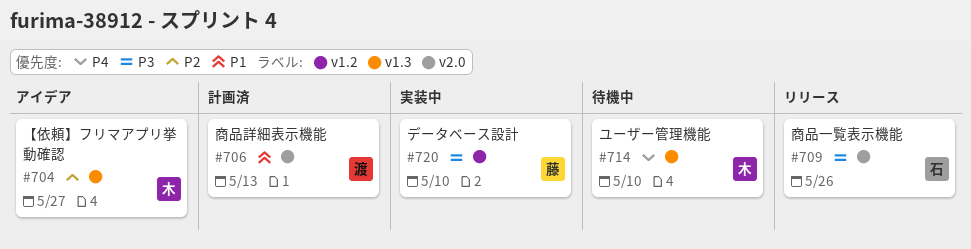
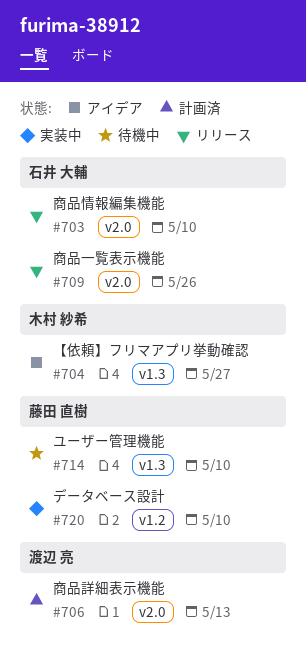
#703: none -> present
#714, owner: 木村 紗希 -> 藤田 直樹

